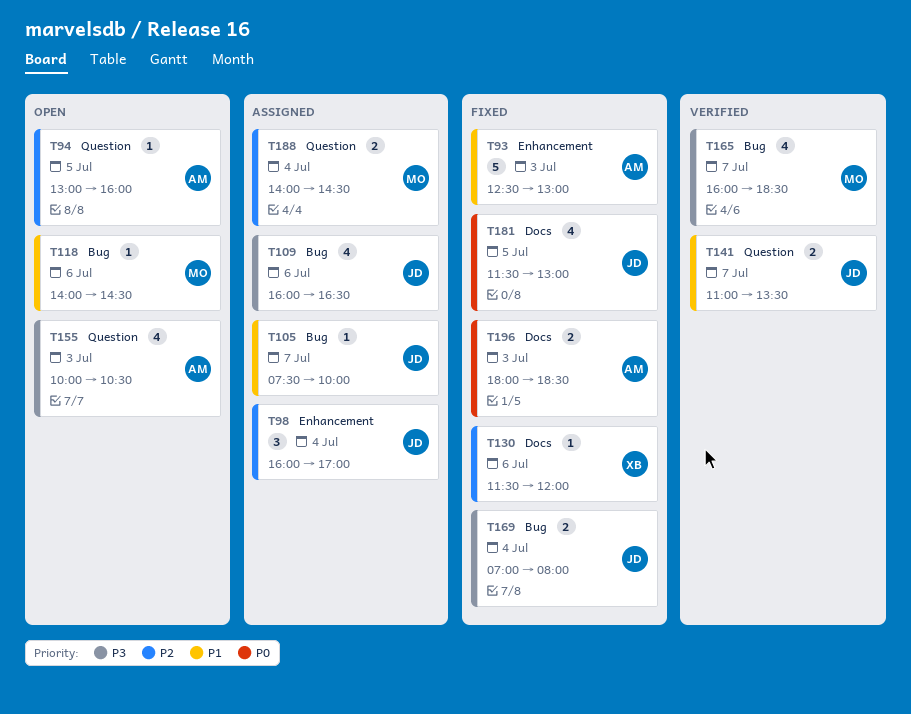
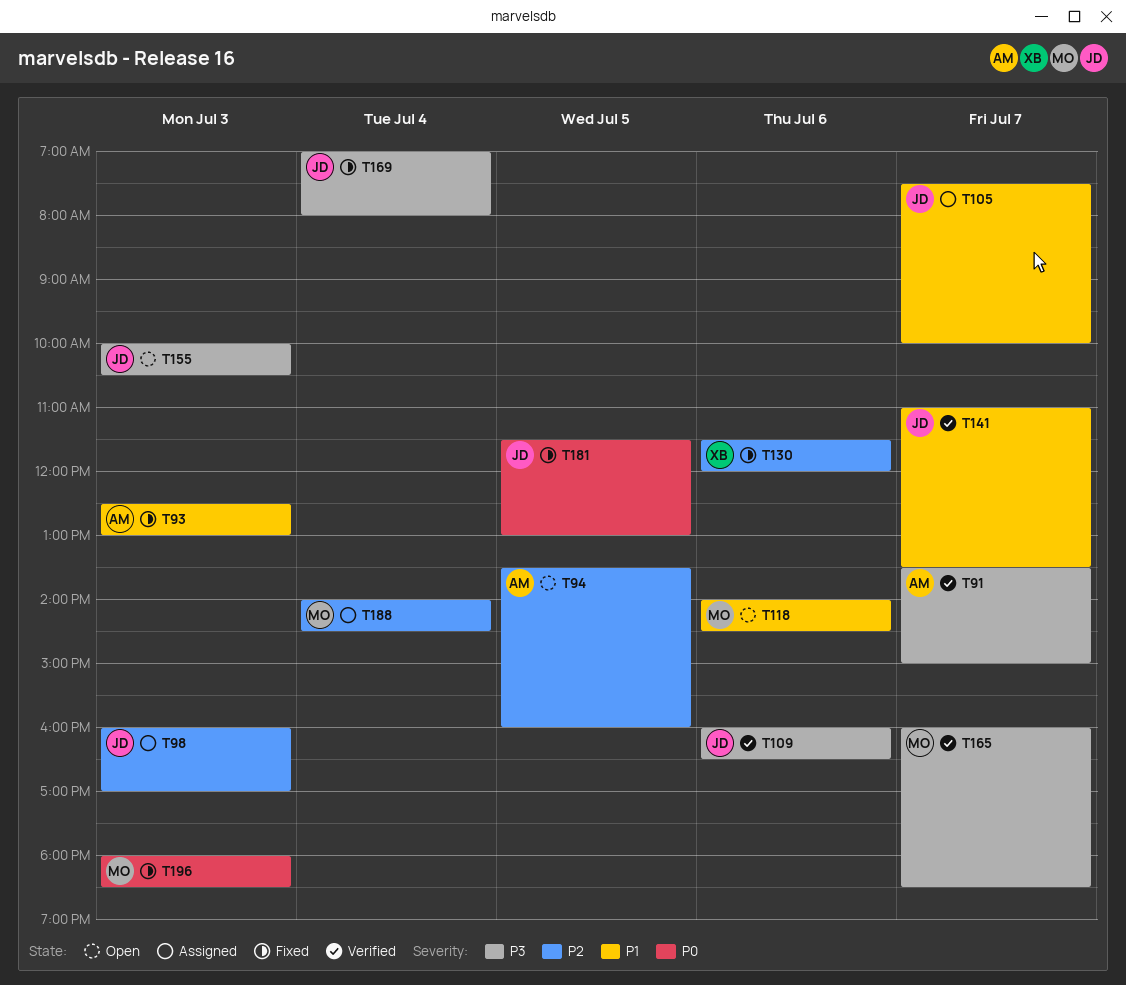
T91: none -> present
T94, begins: 13:00 -> 13:30
T98, day: Jul 4 -> Jul 3
T109, status: Assigned -> Verified
T155, owner: AM -> JD
T196, owner: AM -> MO

